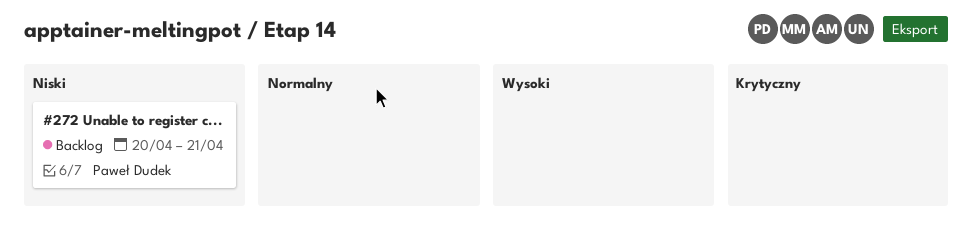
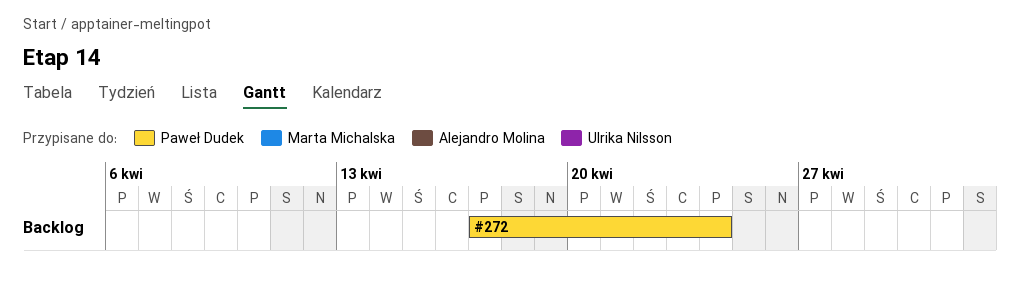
#272, start: Apr 20 -> Apr 17
#272, due: Apr 21 -> Apr 24

